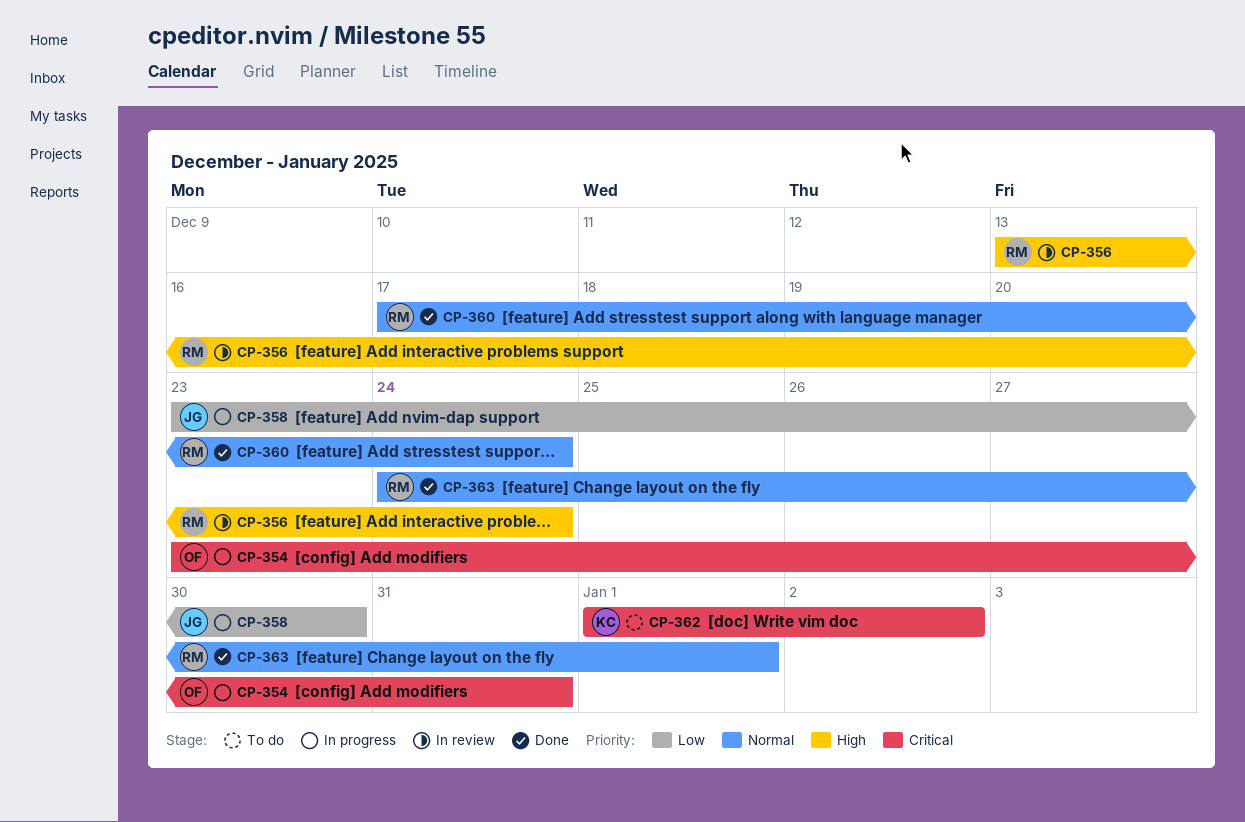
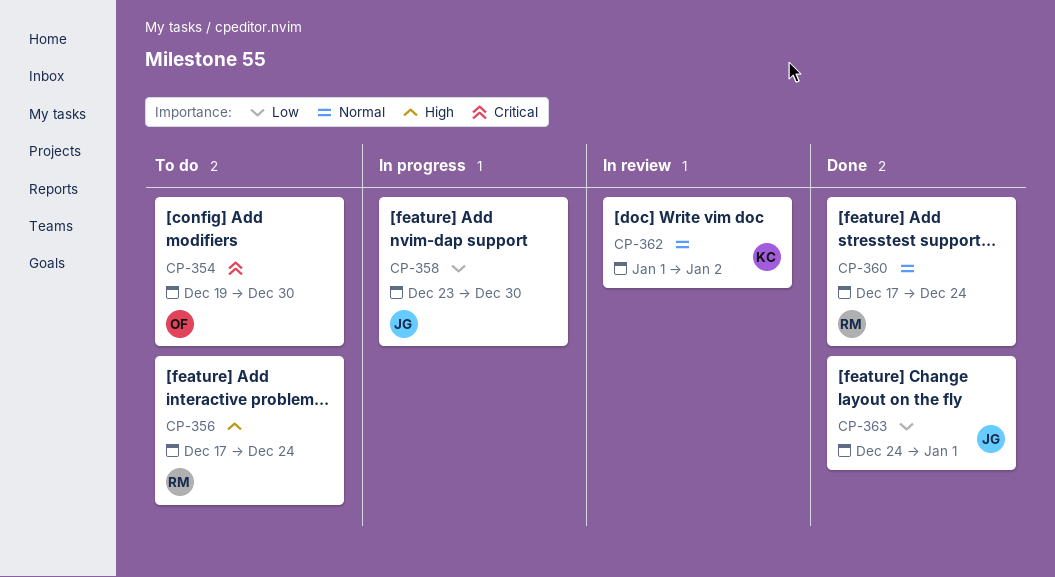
CP-354, status: In progress -> To do
CP-354, start: Dec 23 -> Dec 19
CP-354, due: Dec 31 -> Dec 30
CP-356, status: In review -> To do
CP-356, start: Dec 13 -> Dec 17
CP-362, status: To do -> In review
CP-362, priority: Critical -> Normal
CP-363, owner: RM -> JG
CP-363, priority: Normal -> Low

